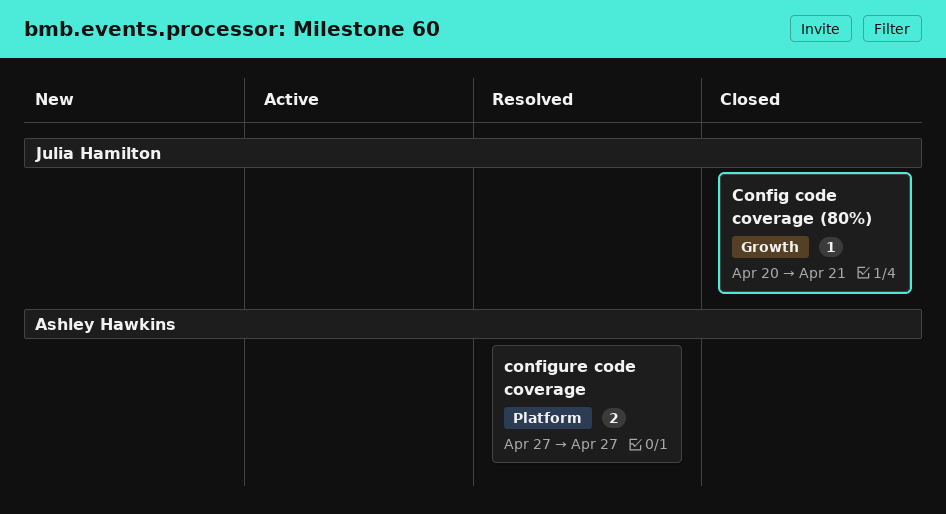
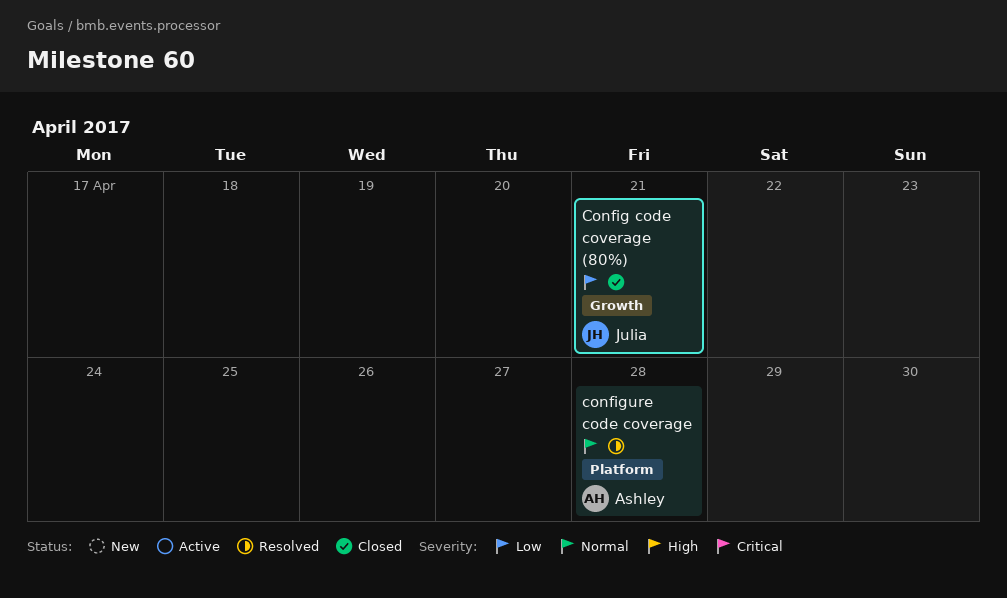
configure code coverage, due: Apr 27 -> Apr 28

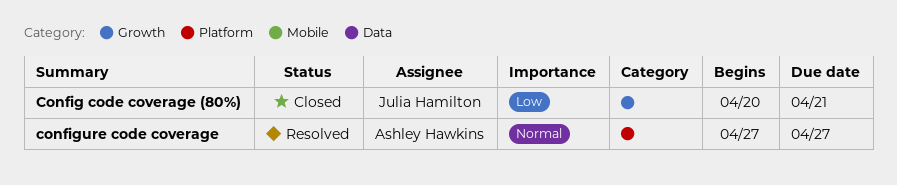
configure code coverage, due: Apr 28 -> Apr 27

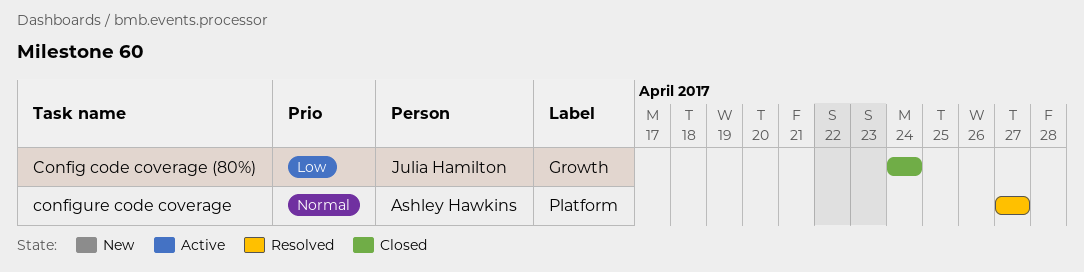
Config code coverage (80%), start: Apr 20 -> Apr 24
Config code coverage (80%), due: Apr 21 -> Apr 24

